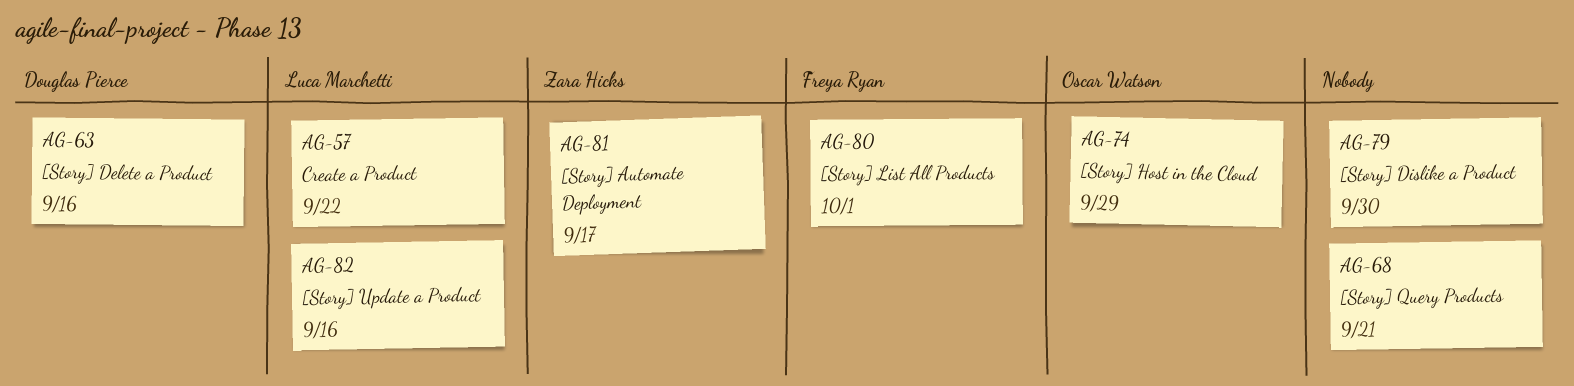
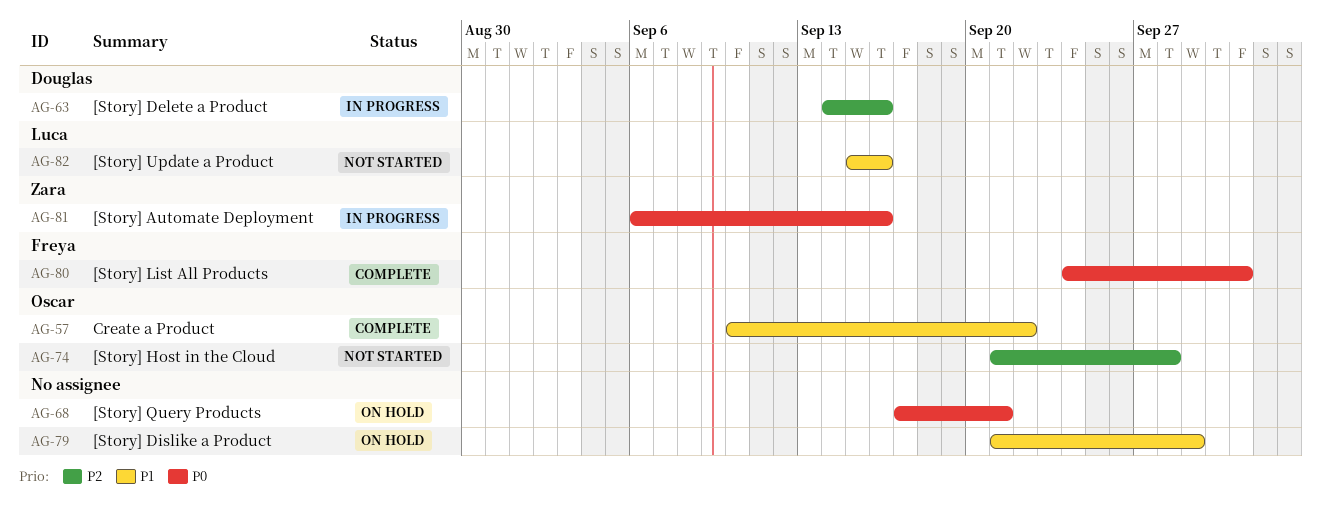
AG-57, owner: Luca Marchetti -> Oscar Watson
AG-74, due: Sep 29 -> Sep 28
AG-79, due: Sep 30 -> Sep 29
AG-81, due: Sep 17 -> Sep 16

